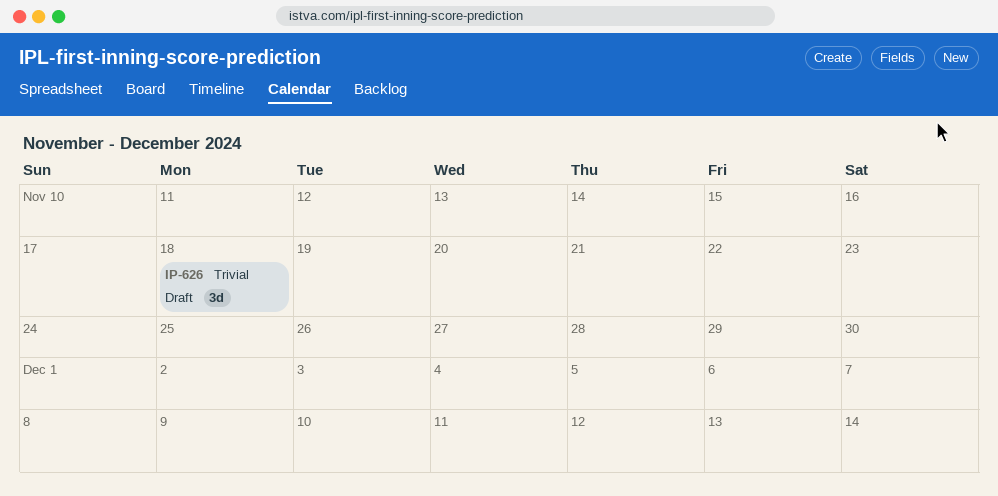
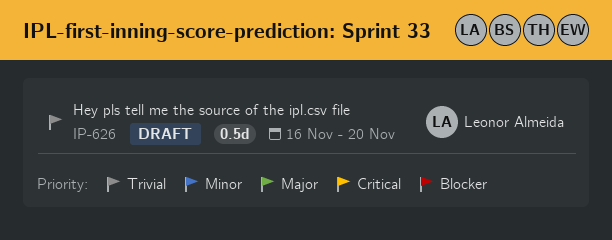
IP-626, estimate: 3d -> 0.5d
IP-626, due: Nov 18 -> Nov 20

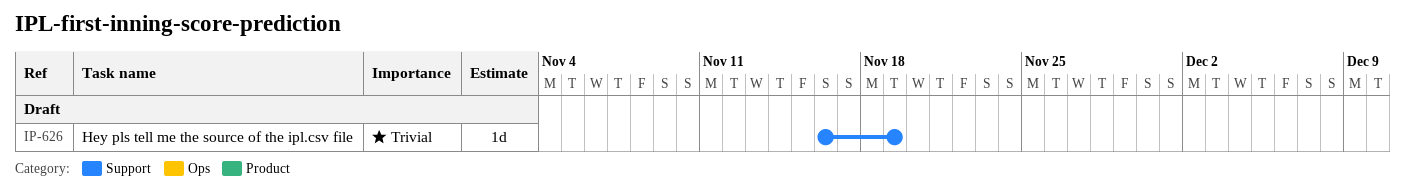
IP-626, estimate: 0.5d -> 1d
IP-626, due: Nov 20 -> Nov 19

